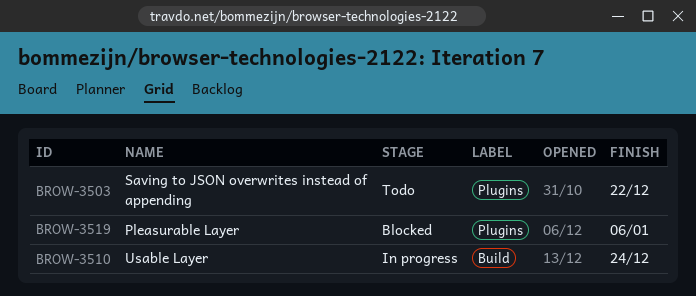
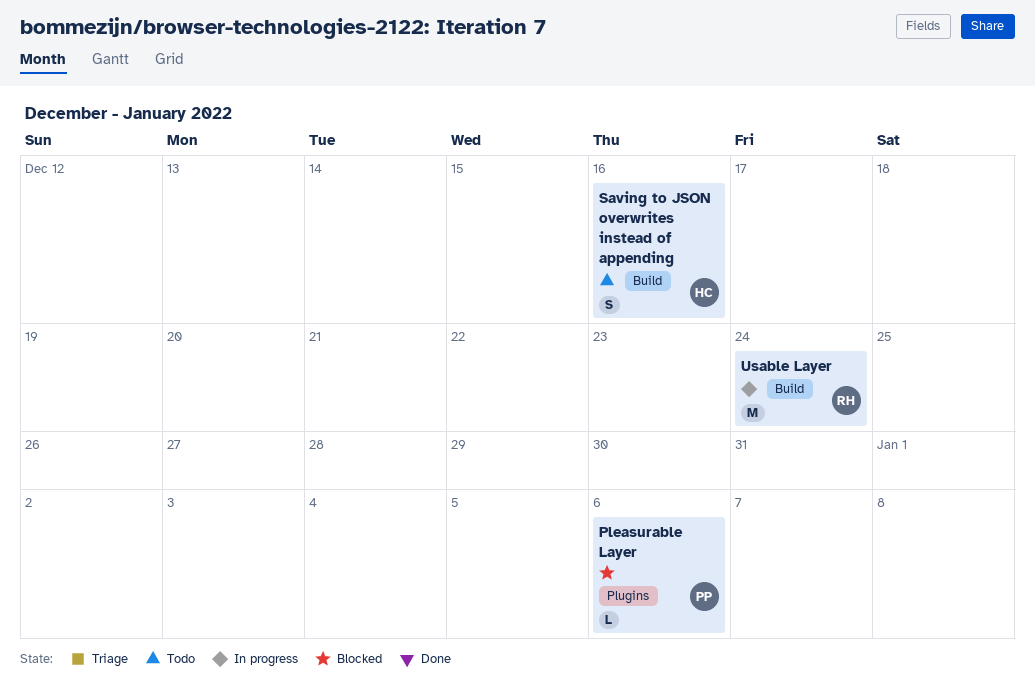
Saving to JSON overwrites instead of appending, label: Plugins -> Build
Saving to JSON overwrites instead of appending, due: Dec 22 -> Dec 16

